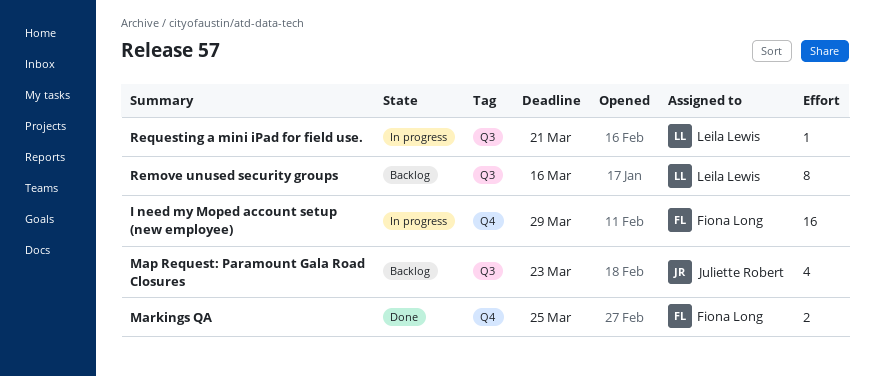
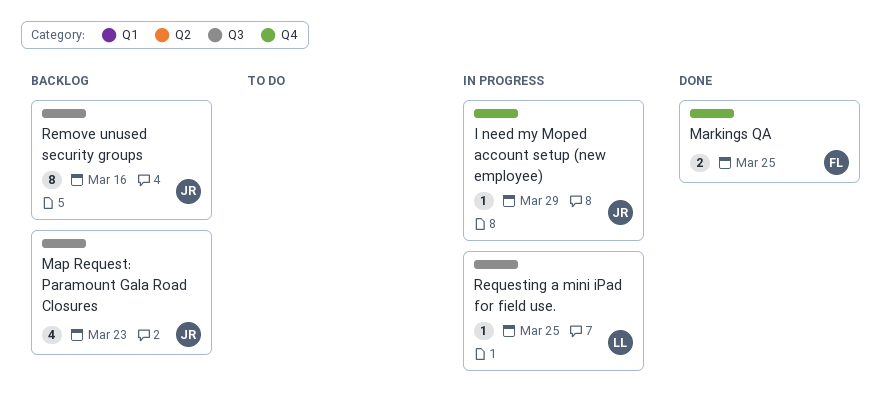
I need my Moped account setup (new employee), owner: Fiona Long -> Juliette Robert
I need my Moped account setup (new employee), estimate: 16 -> 1
Remove unused security groups, owner: Leila Lewis -> Juliette Robert
Requesting a mini iPad for field use., due: Mar 21 -> Mar 25

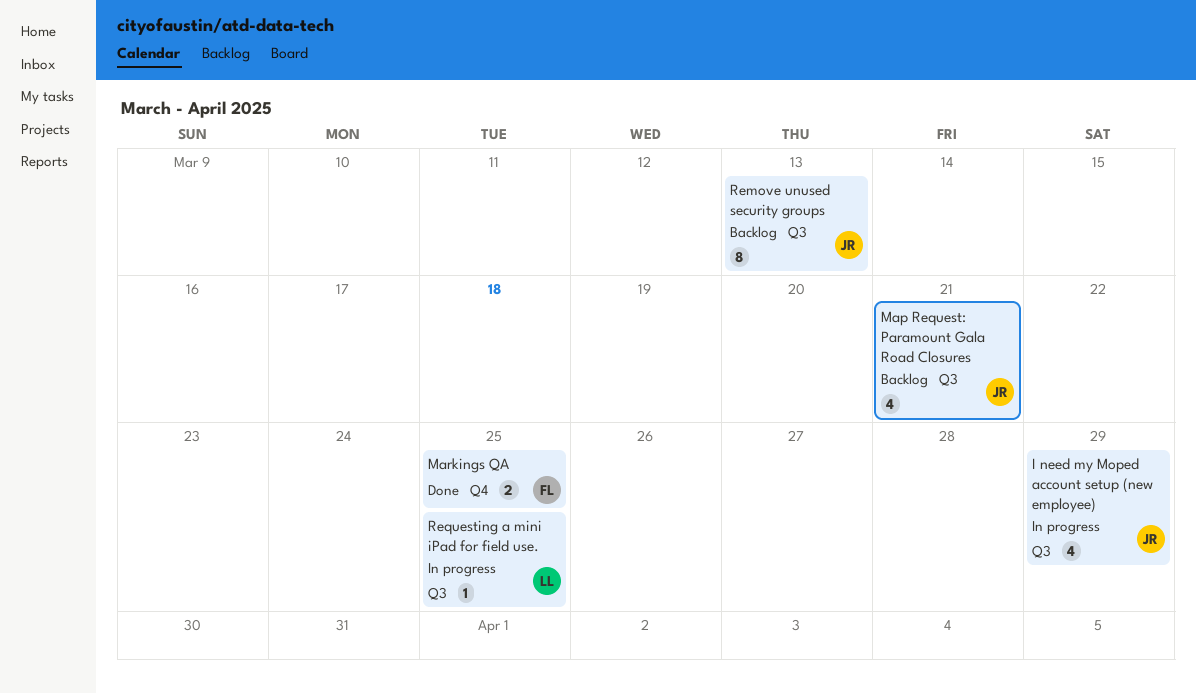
I need my Moped account setup (new employee), label: Q4 -> Q3
I need my Moped account setup (new employee), estimate: 1 -> 4
Map Request: Paramount Gala Road Closures, due: Mar 23 -> Mar 21
Remove unused security groups, due: Mar 16 -> Mar 13

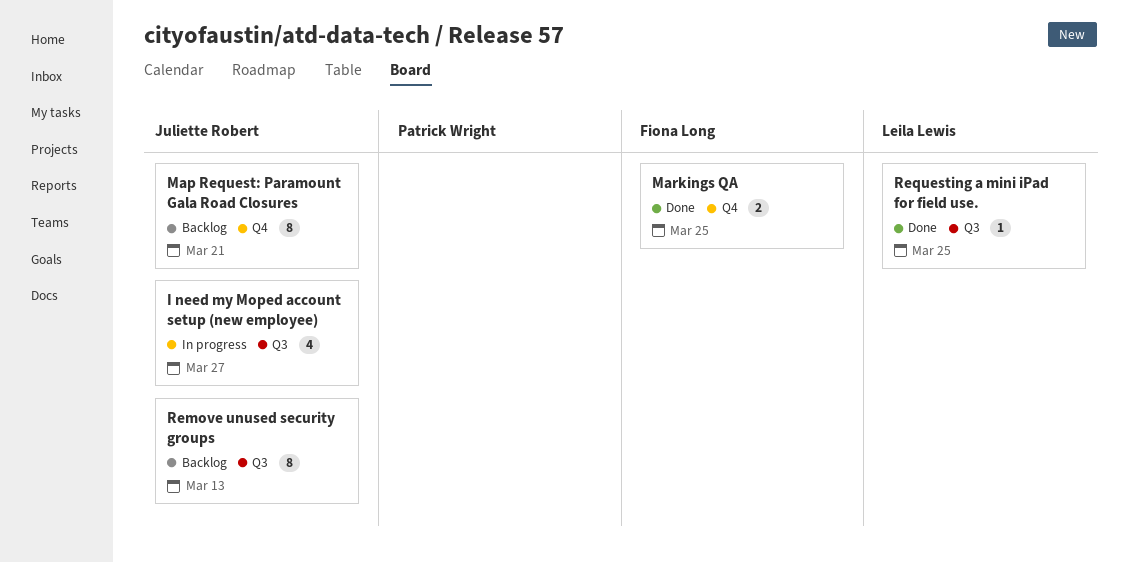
I need my Moped account setup (new employee), due: Mar 29 -> Mar 27
Map Request: Paramount Gala Road Closures, label: Q3 -> Q4
Map Request: Paramount Gala Road Closures, estimate: 4 -> 8
Requesting a mini iPad for field use., status: In progress -> Done

